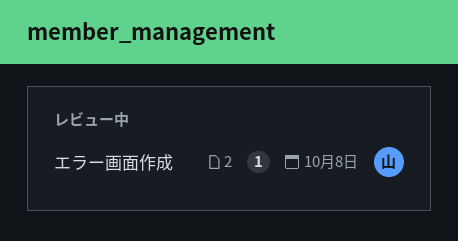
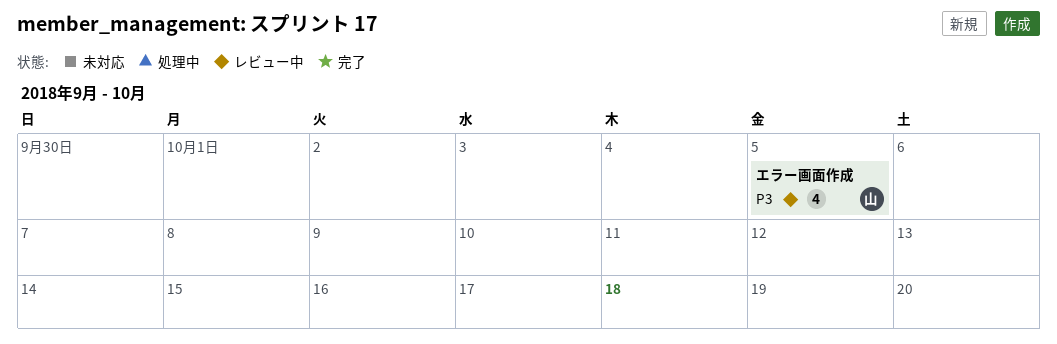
エラー画面作成, estimate: 1 -> 4
エラー画面作成, due: Oct 8 -> Oct 5

